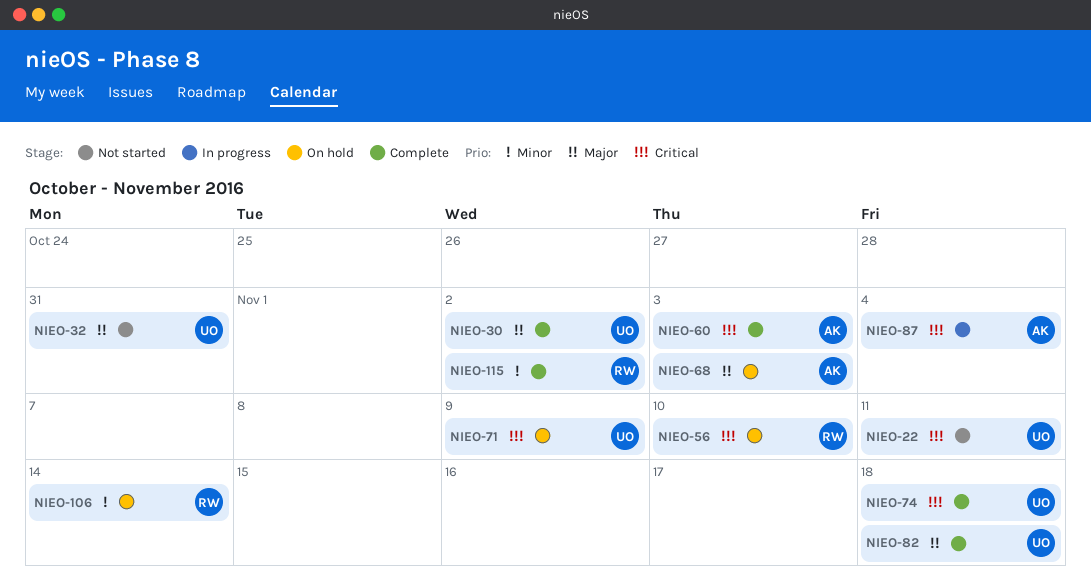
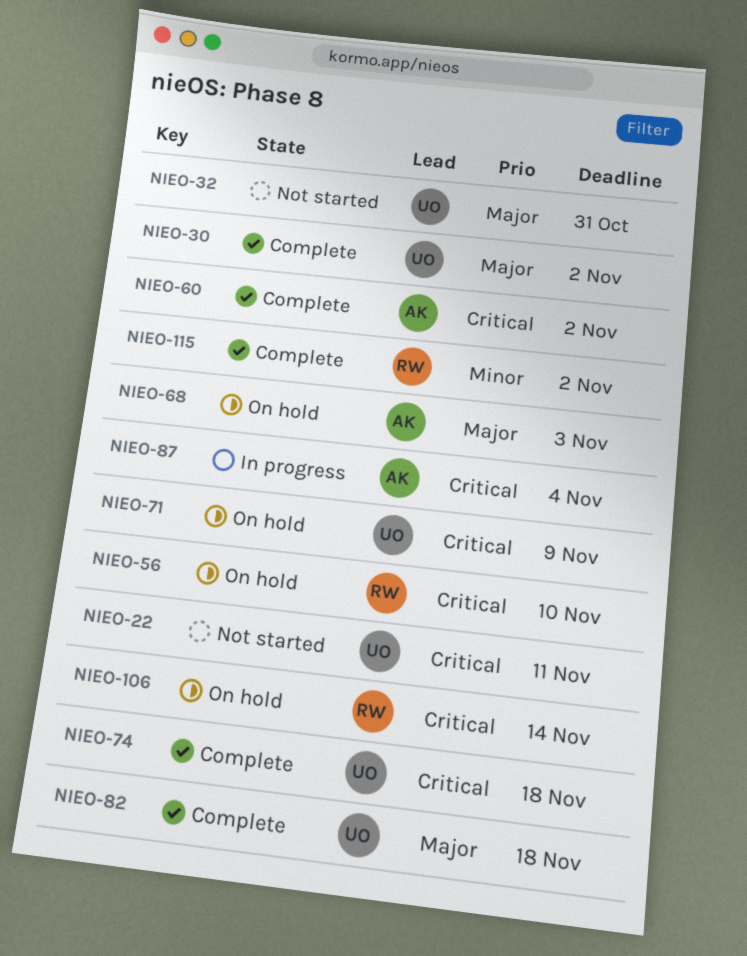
NIEO-60, due: Nov 3 -> Nov 2
NIEO-106, priority: Minor -> Critical

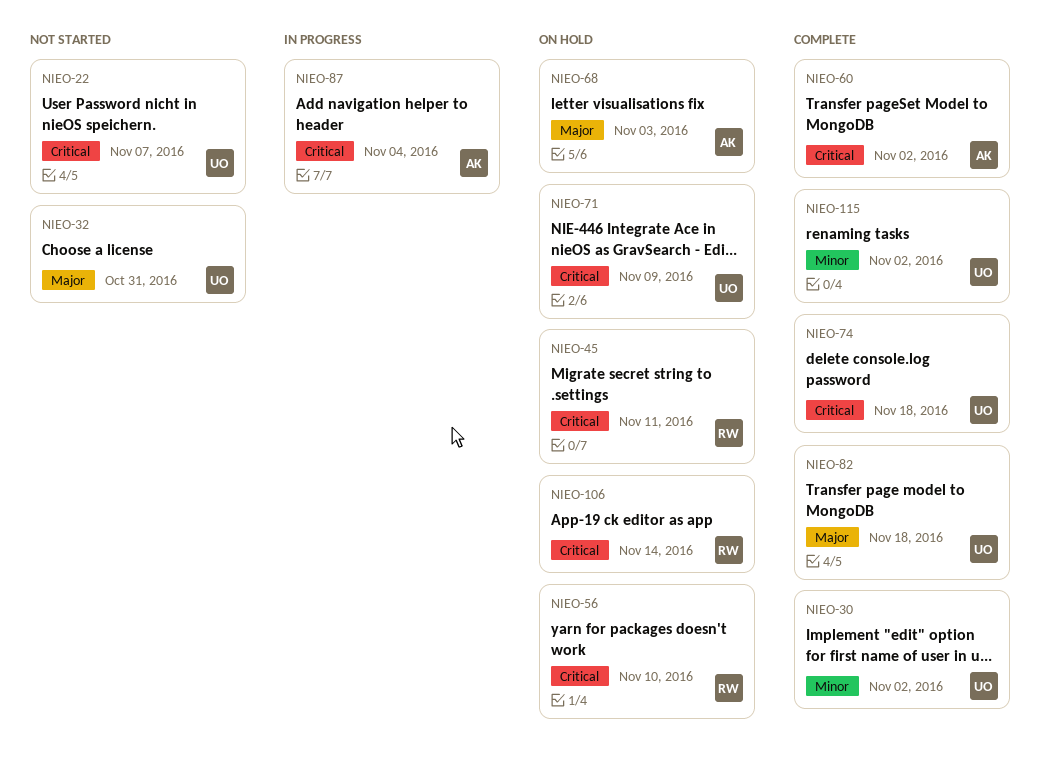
NIEO-22, due: Nov 11 -> Nov 7
NIEO-30, priority: Major -> Minor
NIEO-45: none -> present
NIEO-115, owner: RW -> UO

